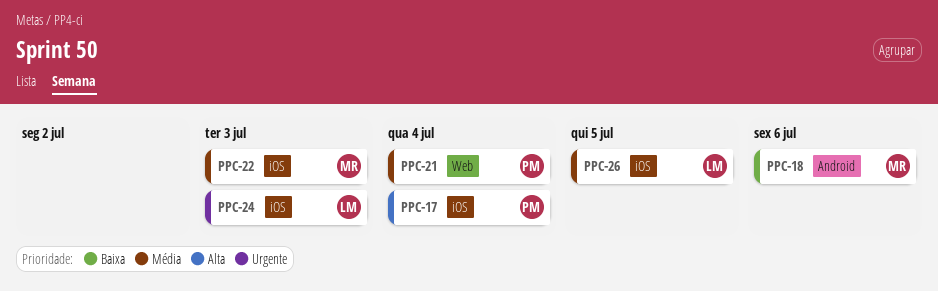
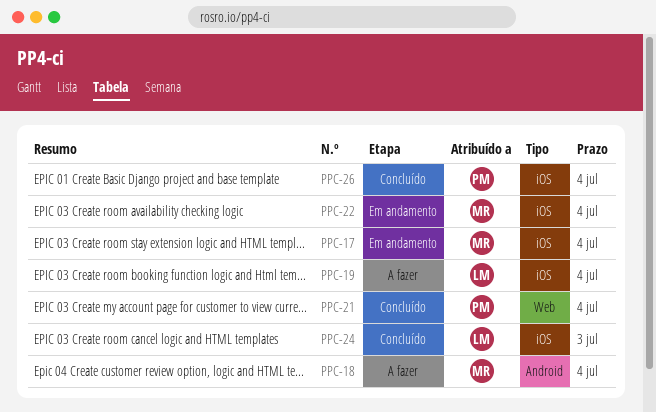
PPC-17, owner: PM -> MR
PPC-18, due: Jul 6 -> Jul 4
PPC-19: none -> present
PPC-22, due: Jul 3 -> Jul 4
PPC-26, owner: LM -> PM
PPC-26, due: Jul 5 -> Jul 4

